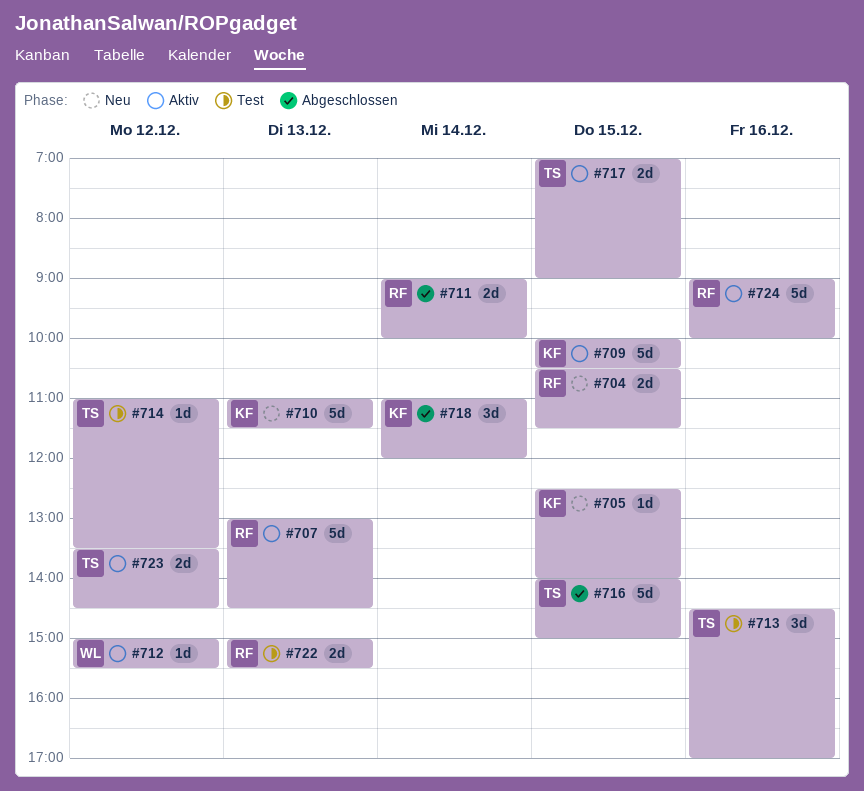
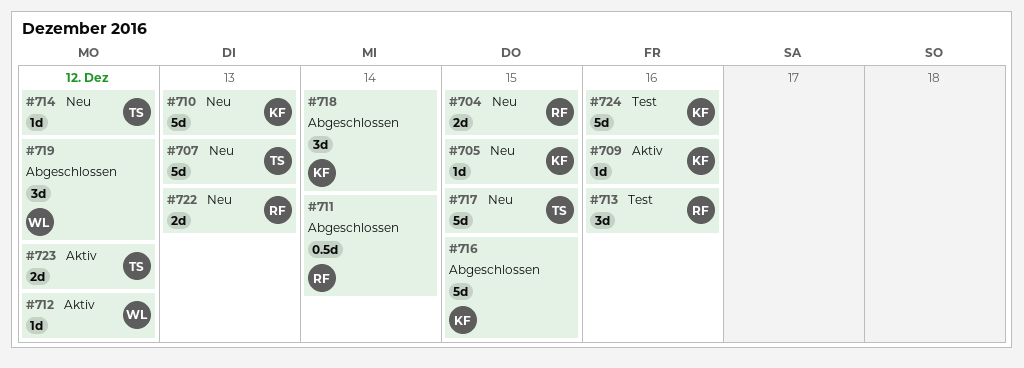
#707, status: Aktiv -> Neu
#707, owner: RF -> TS
#709, estimate: 5d -> 1d
#709, day: Dec 15 -> Dec 16
#711, estimate: 2d -> 0.5d
#713, owner: TS -> RF
#714, status: Test -> Neu
#716, owner: TS -> KF
#717, status: Aktiv -> Neu
#717, estimate: 2d -> 5d
#719: none -> present
#722, status: Test -> Neu
#724, status: Aktiv -> Test
#724, owner: RF -> KF

